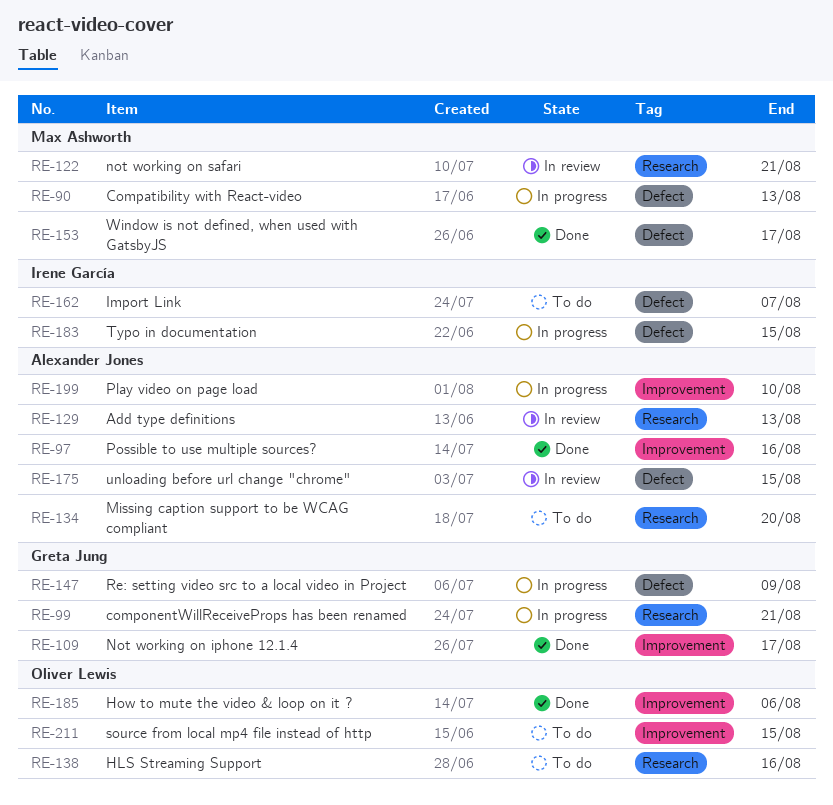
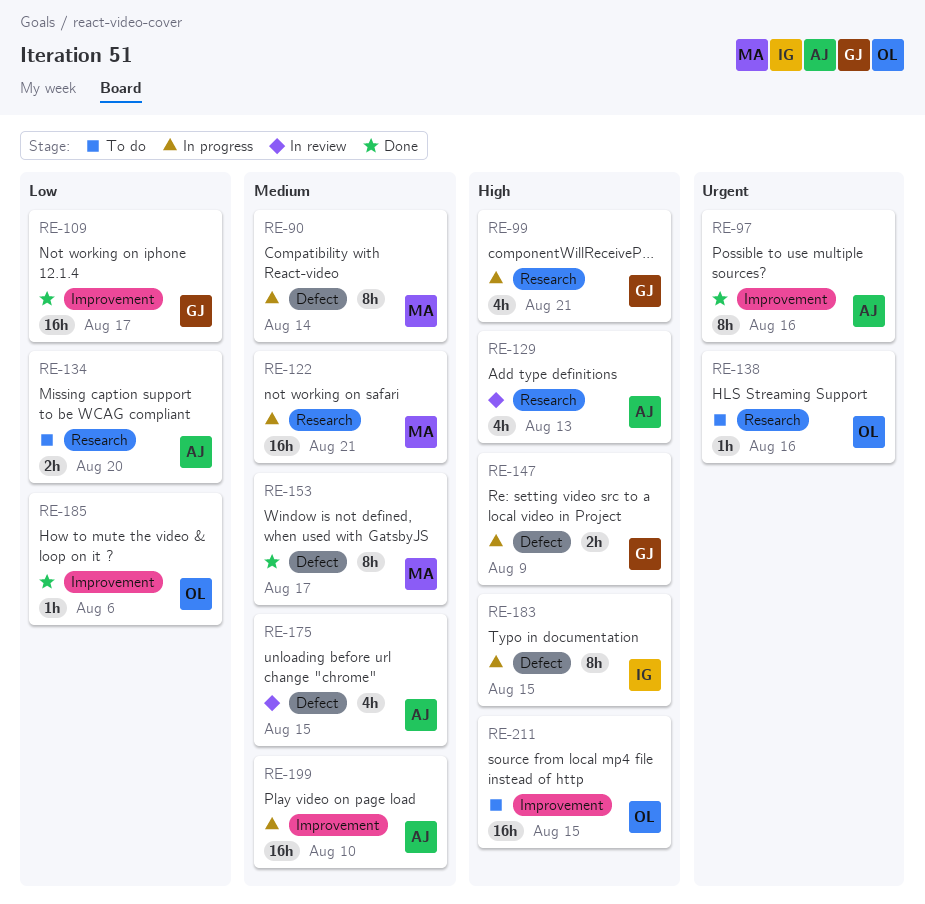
RE-90, due: Aug 13 -> Aug 14
RE-122, status: In review -> In progress
RE-162: present -> none

